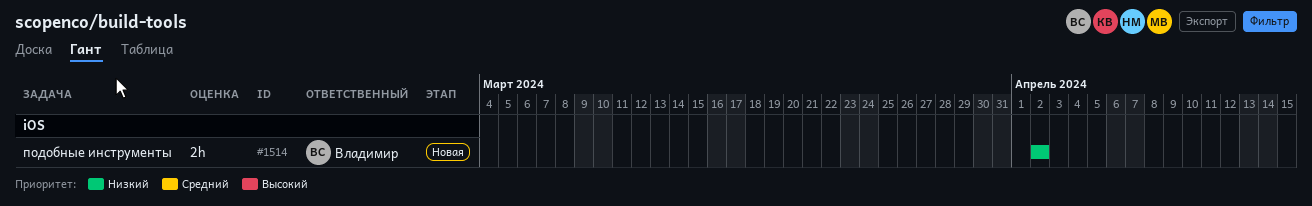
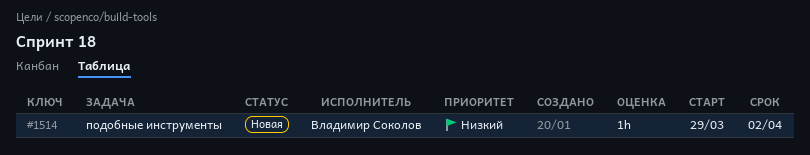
#1514, estimate: 2h -> 1h
#1514, start: Apr 2 -> Mar 29

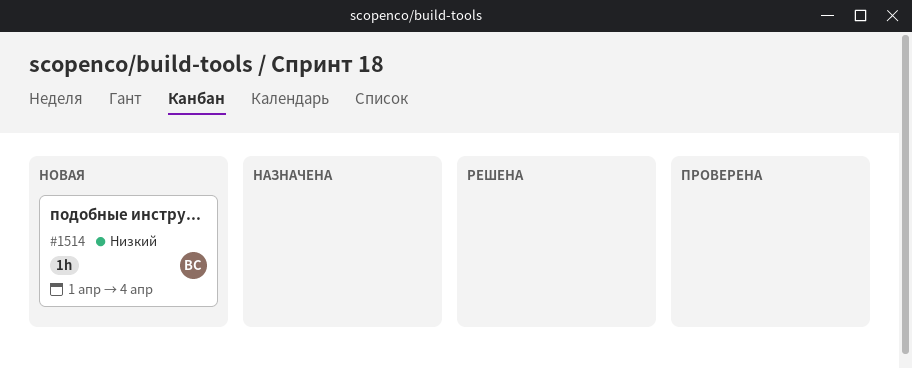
#1514, start: Mar 29 -> Apr 1
#1514, due: Apr 2 -> Apr 4

